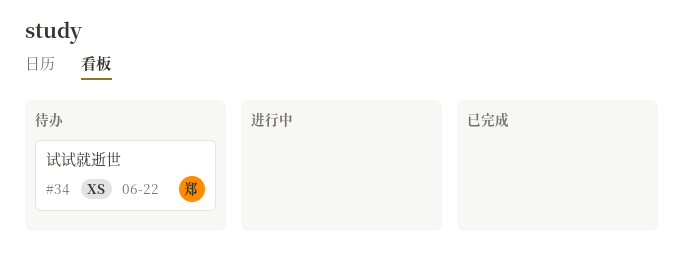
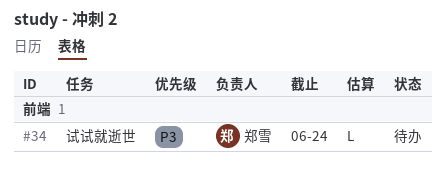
#34, estimate: XS -> L
#34, due: Jun 22 -> Jun 24

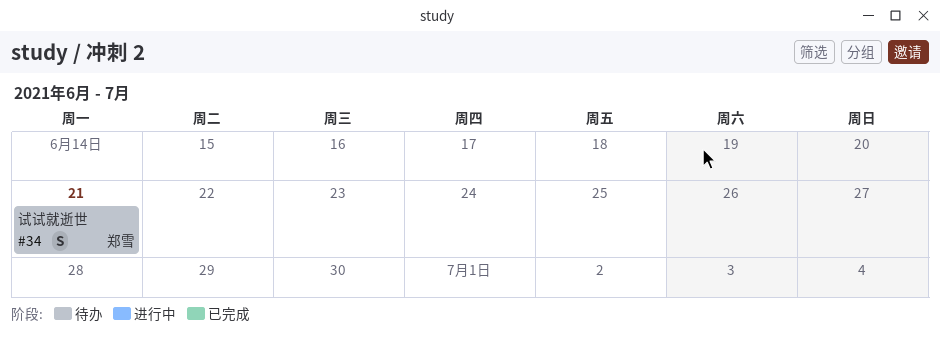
#34, estimate: L -> S
#34, due: Jun 24 -> Jun 21

